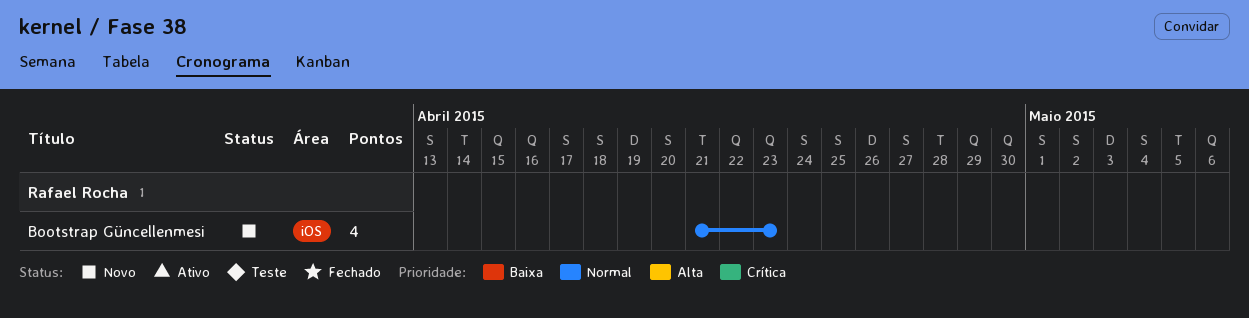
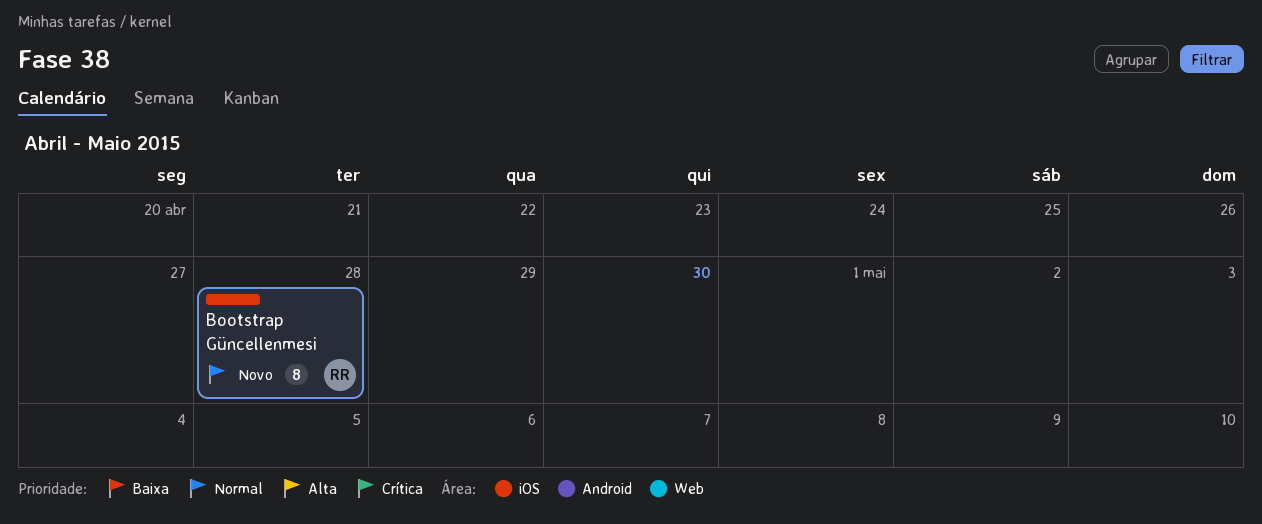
Bootstrap Güncellenmesi, estimate: 4 -> 8
Bootstrap Güncellenmesi, due: Apr 23 -> Apr 28

